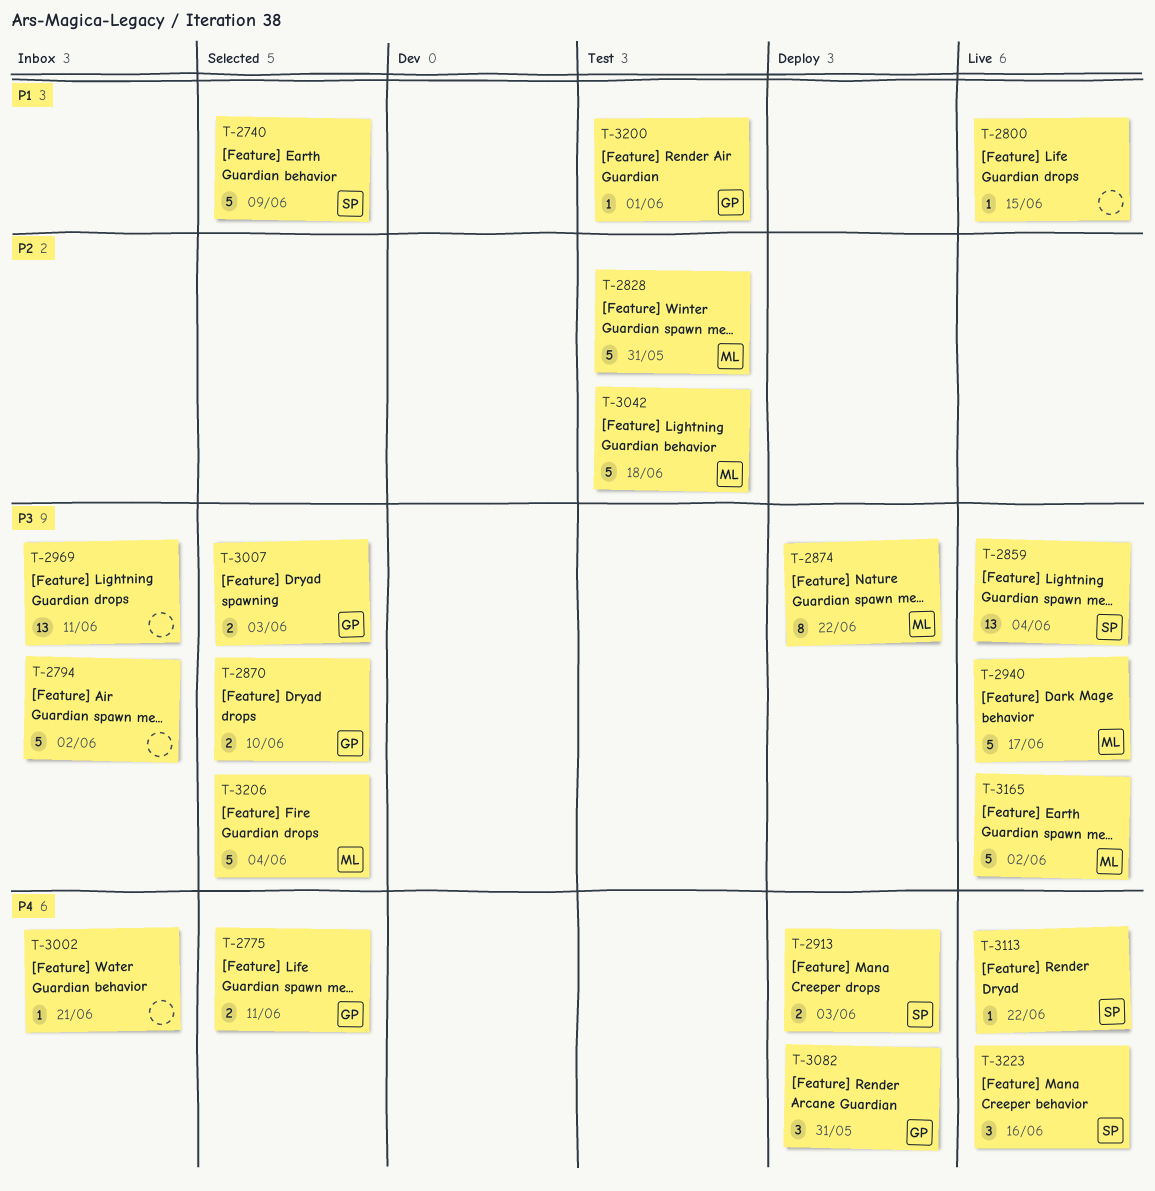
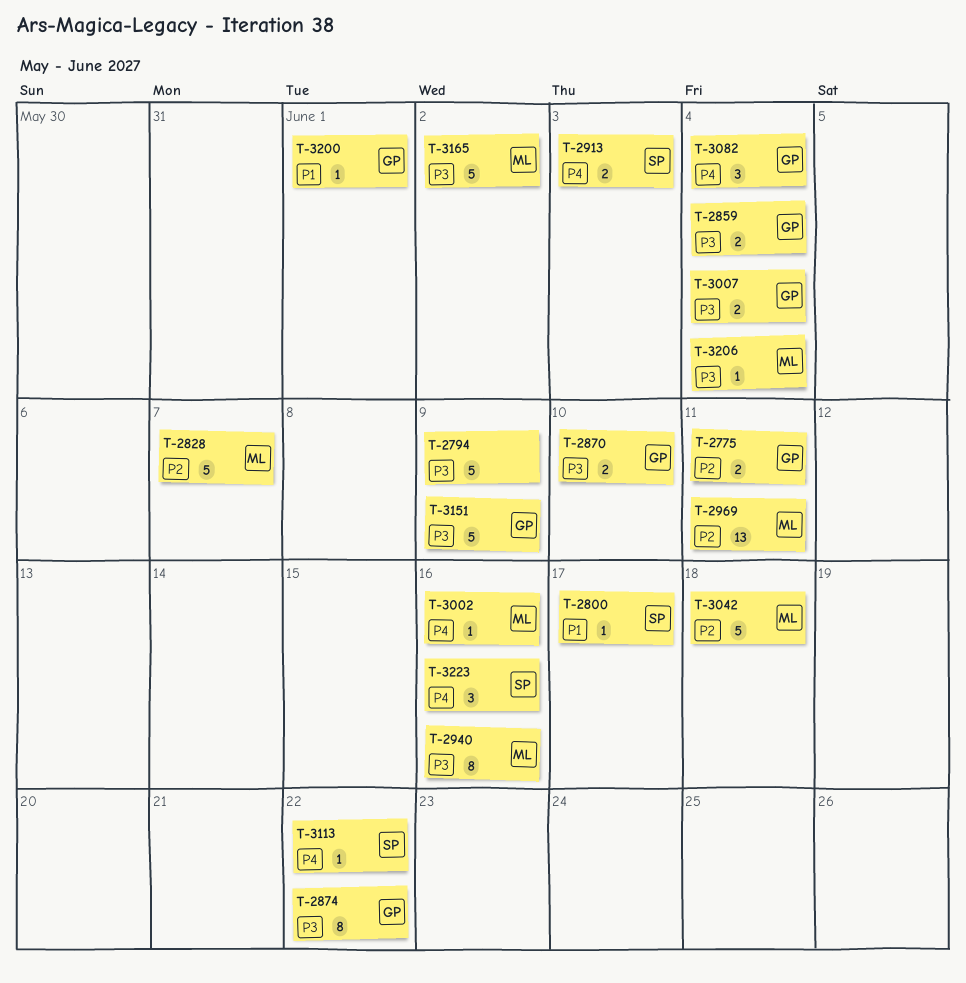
T-2740: present -> none
T-2775, priority: P4 -> P2
T-2794, due: Jun 2 -> Jun 9
T-2800, owner: none -> SP
T-2800, due: Jun 15 -> Jun 17
T-2828, due: May 31 -> Jun 7
T-2859, owner: SP -> GP
T-2859, estimate: 13 -> 2
T-2874, owner: ML -> GP
T-2940, estimate: 5 -> 8
T-2940, due: Jun 17 -> Jun 16
T-2969, owner: none -> ML
T-2969, priority: P3 -> P2
T-3002, owner: none -> ML
T-3002, due: Jun 21 -> Jun 16
T-3007, due: Jun 3 -> Jun 4
T-3082, due: May 31 -> Jun 4
T-3151: none -> present
T-3206, estimate: 5 -> 1

